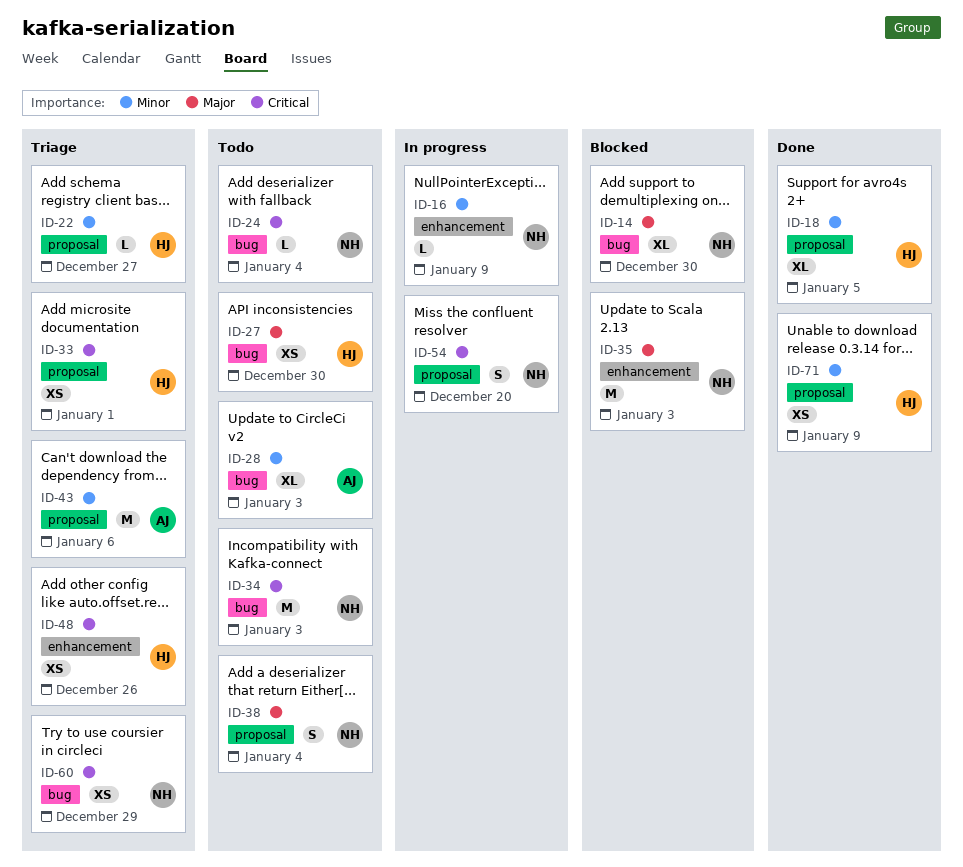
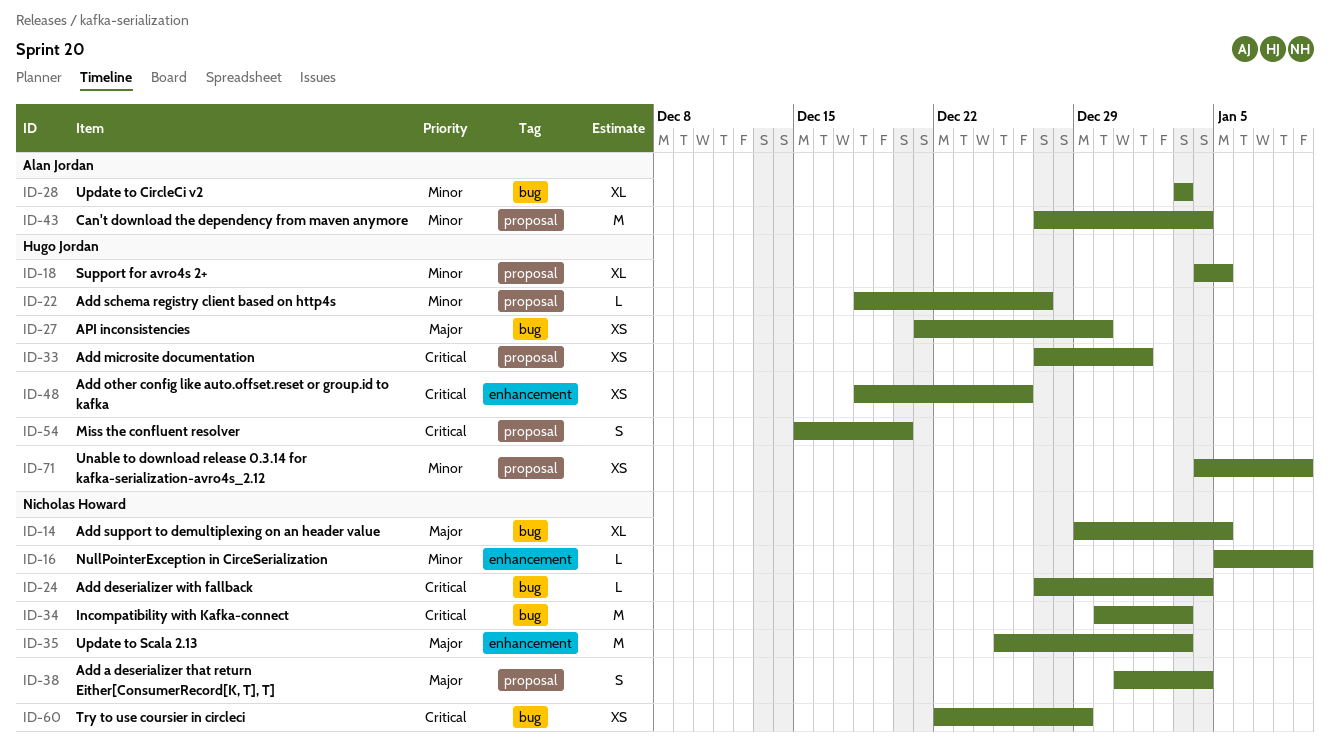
ID-14, due: Dec 30 -> Jan 5
ID-43, due: Jan 6 -> Jan 4
ID-54, owner: Nicholas Howard -> Hugo Jordan

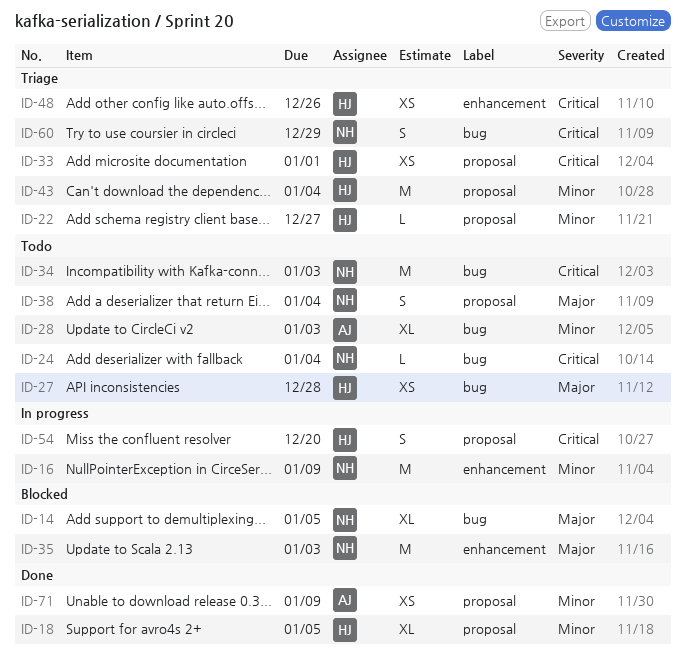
ID-16, estimate: L -> M
ID-27, due: Dec 30 -> Dec 28
ID-43, owner: Alan Jordan -> Hugo Jordan
ID-60, estimate: XS -> S
ID-71, owner: Hugo Jordan -> Alan Jordan

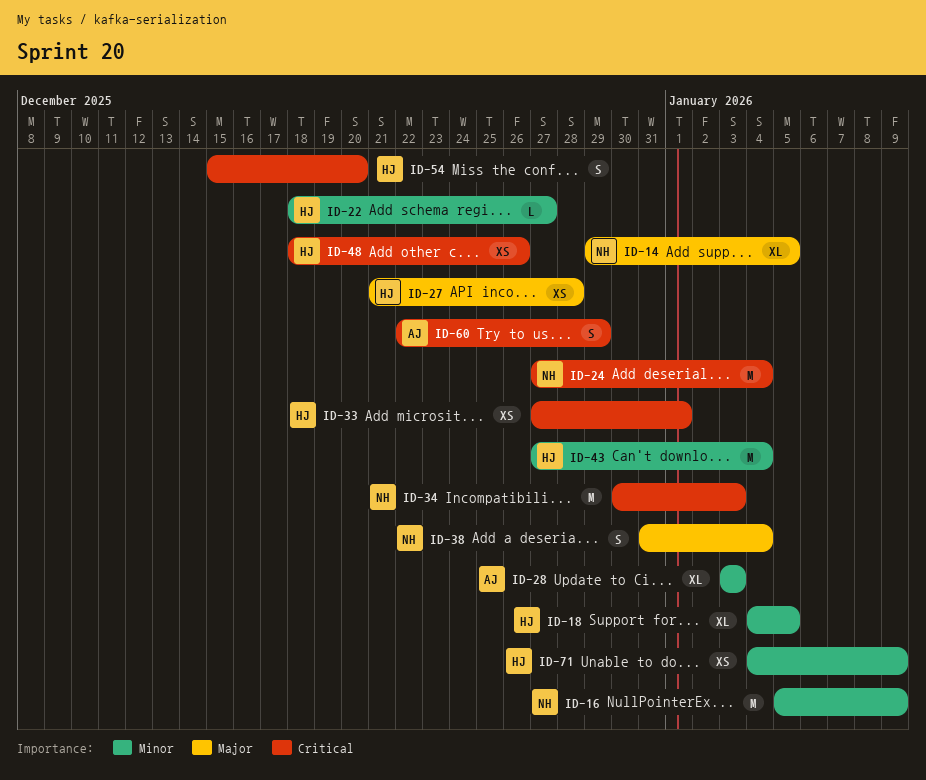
ID-24, estimate: L -> M
ID-35: present -> none
ID-60, owner: NH -> AJ
ID-71, owner: AJ -> HJ

